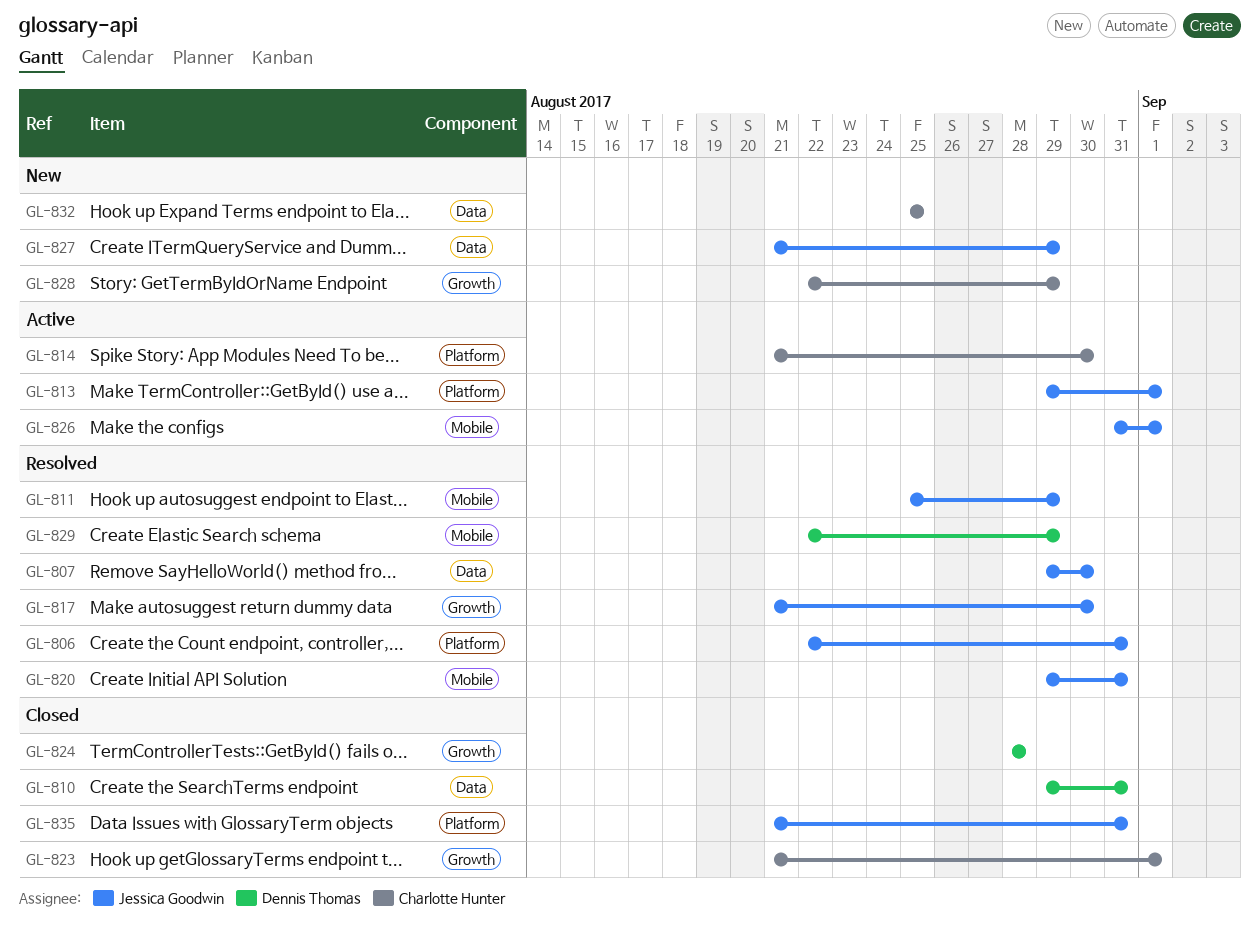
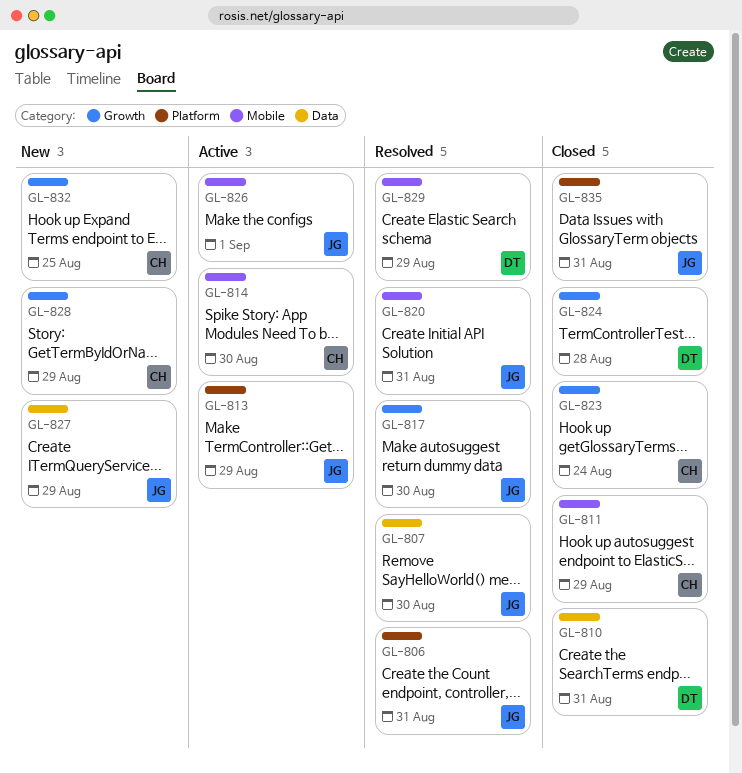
GL-811, status: Resolved -> Closed
GL-811, owner: Jessica Goodwin -> Charlotte Hunter
GL-813, due: Sep 1 -> Aug 29
GL-814, label: Platform -> Mobile
GL-823, due: Sep 1 -> Aug 24
GL-832, label: Data -> Growth

